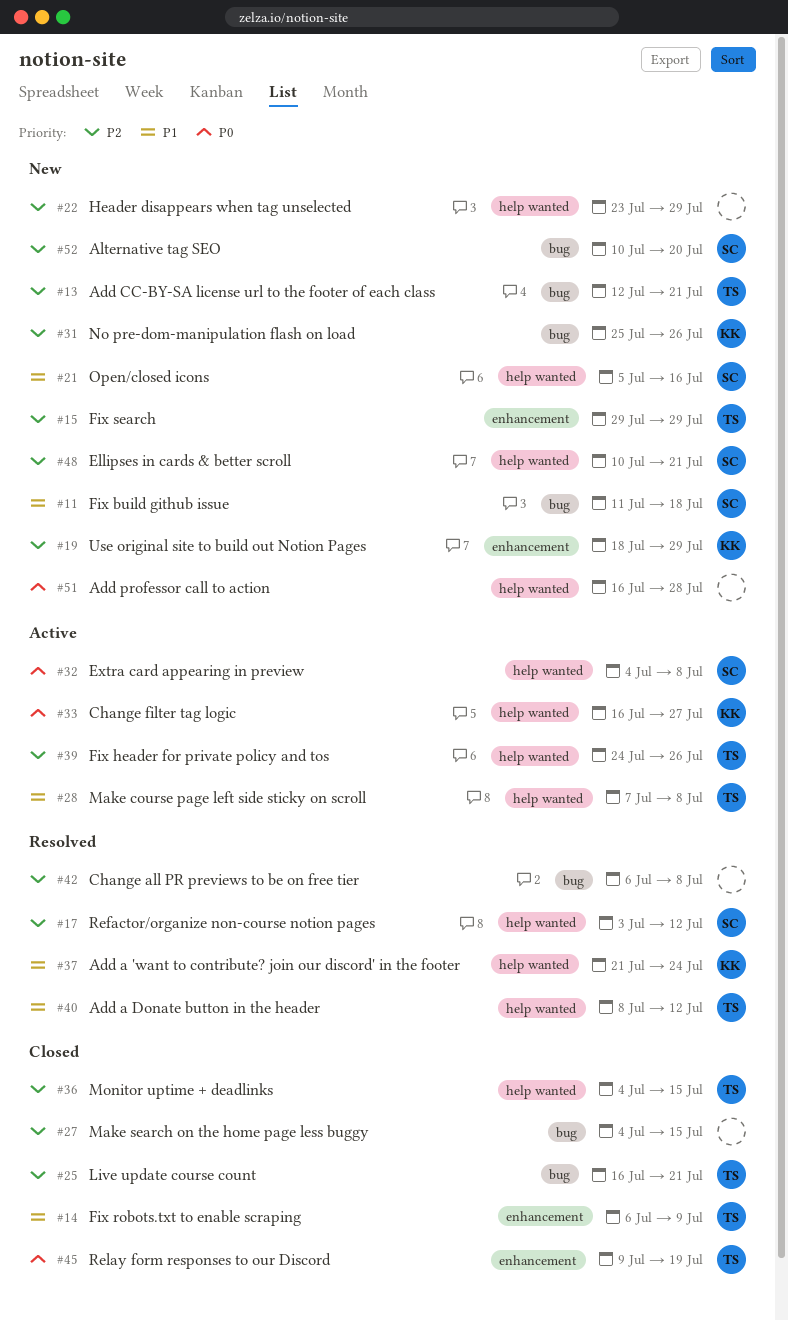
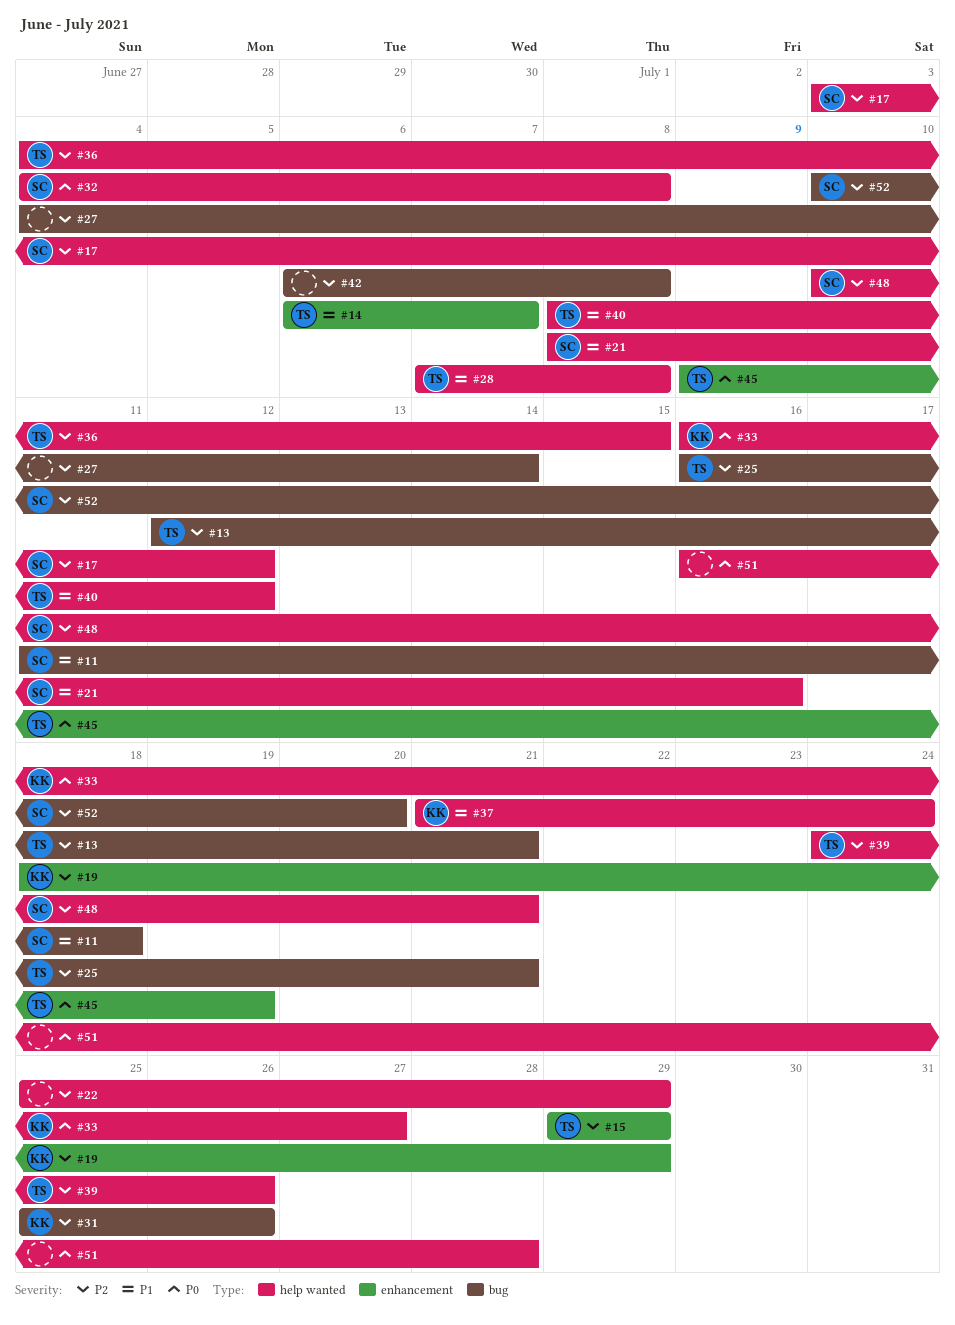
#14, due: Jul 9 -> Jul 7
#21, start: Jul 5 -> Jul 8
#22, start: Jul 23 -> Jul 25
#27, due: Jul 15 -> Jul 14

